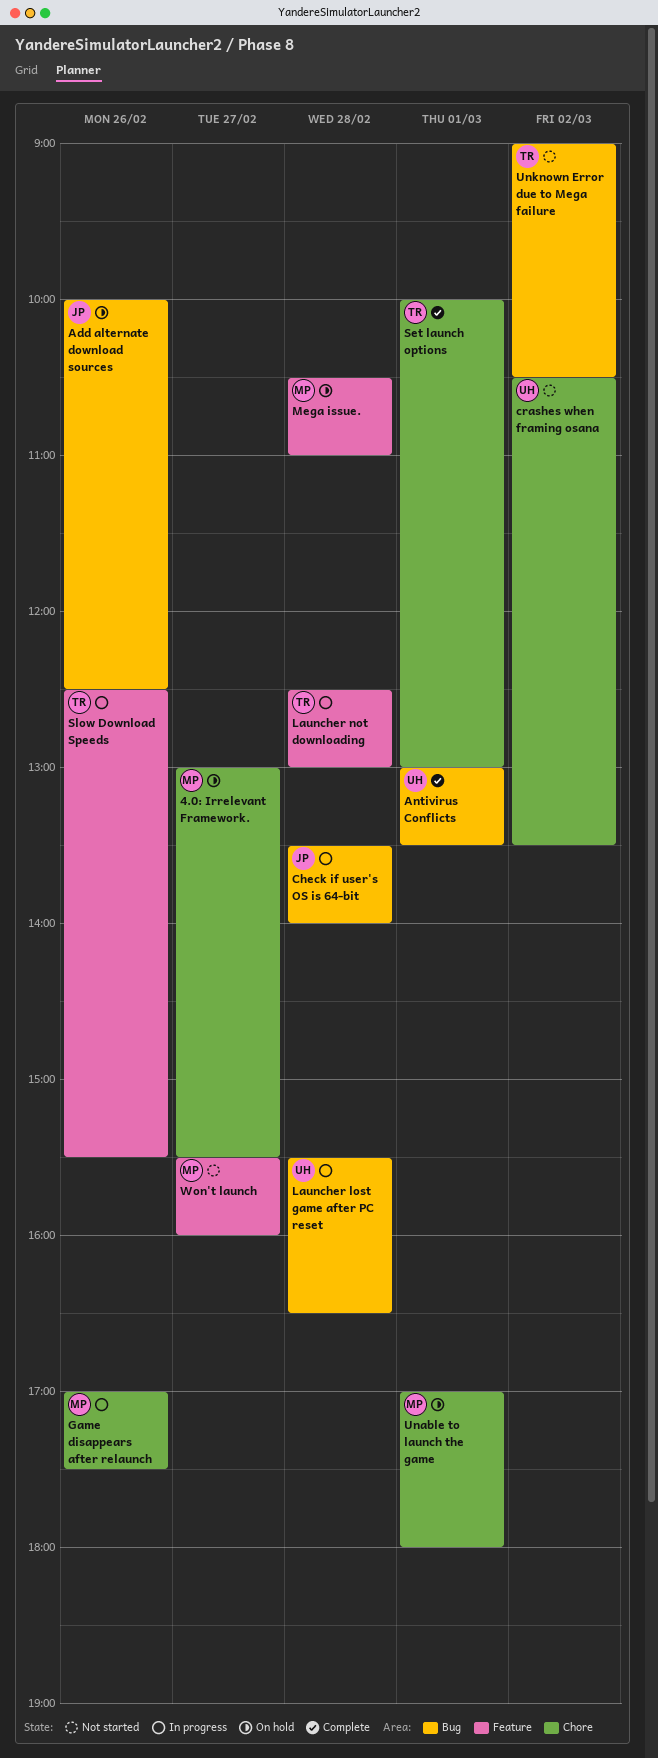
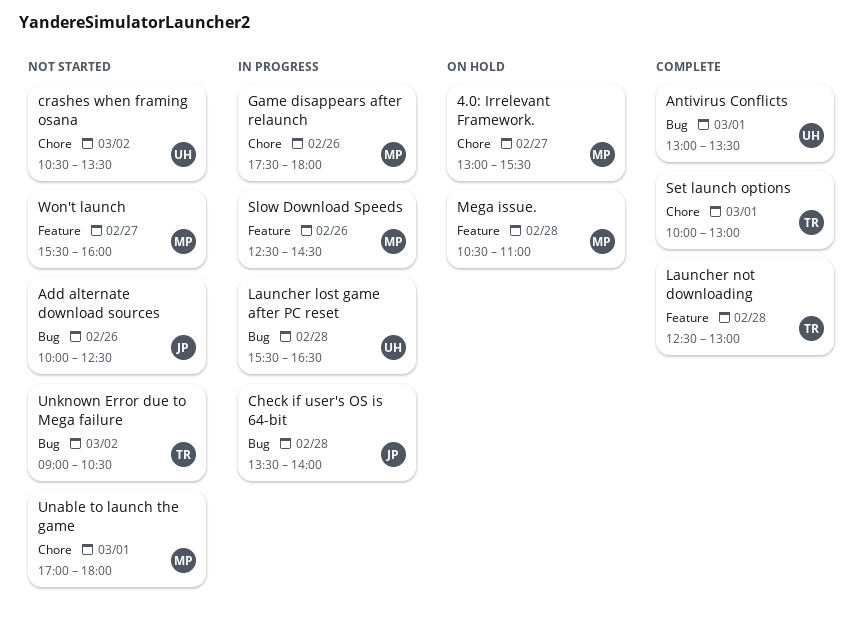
Add alternate download sources, status: On hold -> Not started
Game disappears after relaunch, begins: 17:00 -> 17:30
Game disappears after relaunch, ends: 17:30 -> 18:00
Launcher not downloading, status: In progress -> Complete
Slow Download Speeds, owner: TR -> MP
Slow Download Speeds, ends: 15:30 -> 14:30
Unable to launch the game, status: On hold -> Not started

